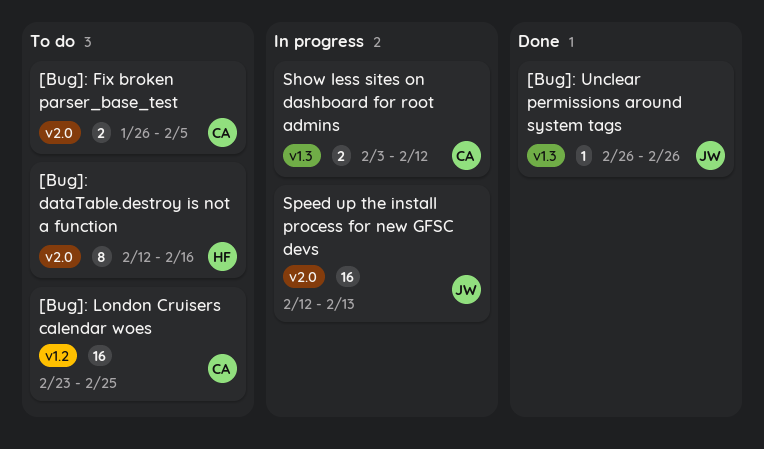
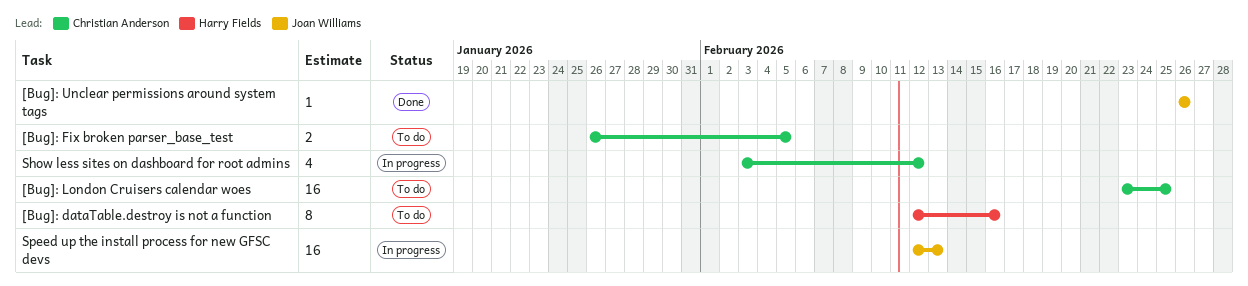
Show less sites on dashboard for root admins, estimate: 2 -> 4

